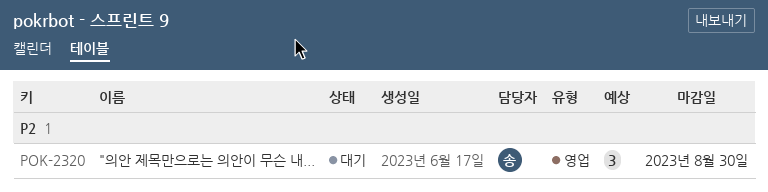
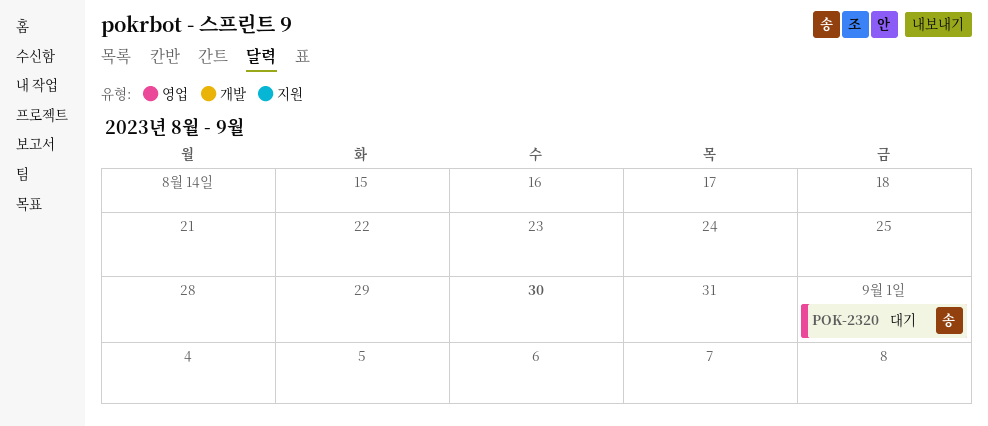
POK-2320, due: Aug 30 -> Sep 1

